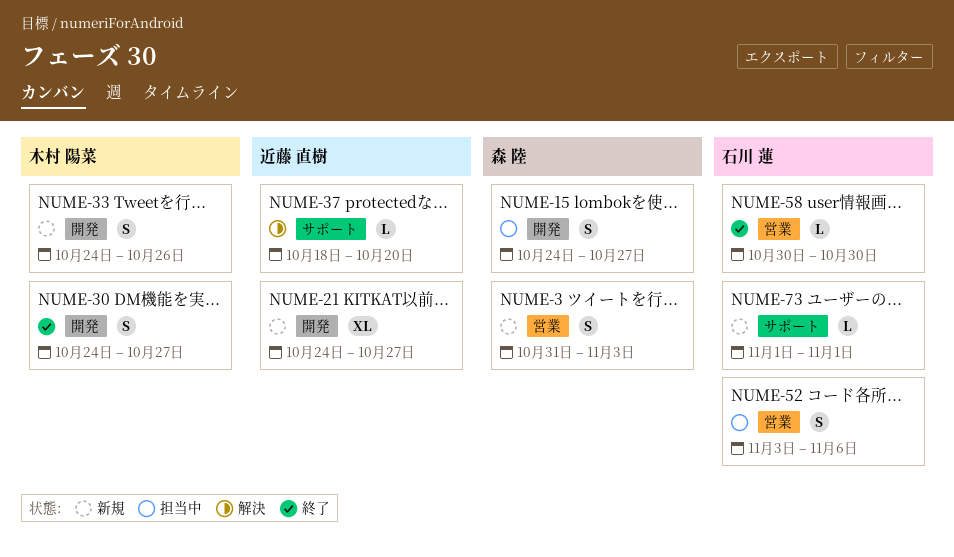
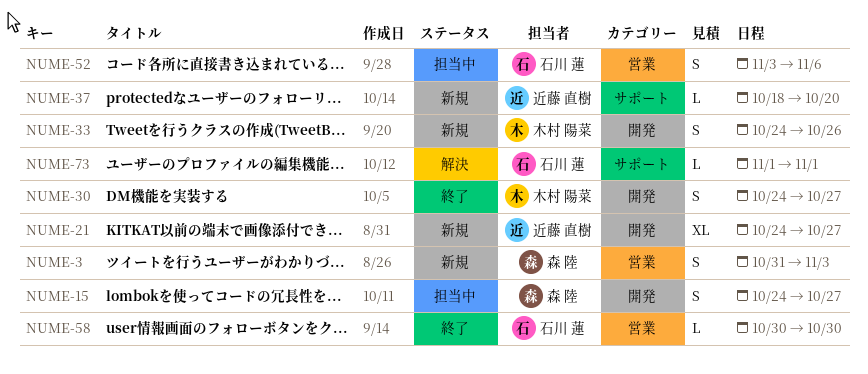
NUME-37, status: 解決 -> 新規
NUME-73, status: 新規 -> 解決

